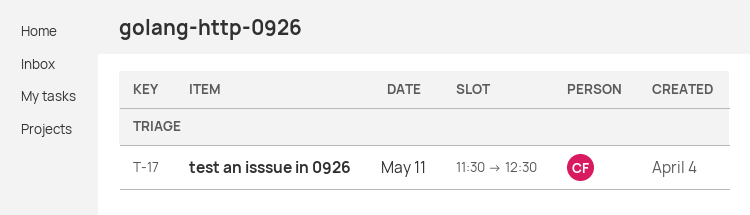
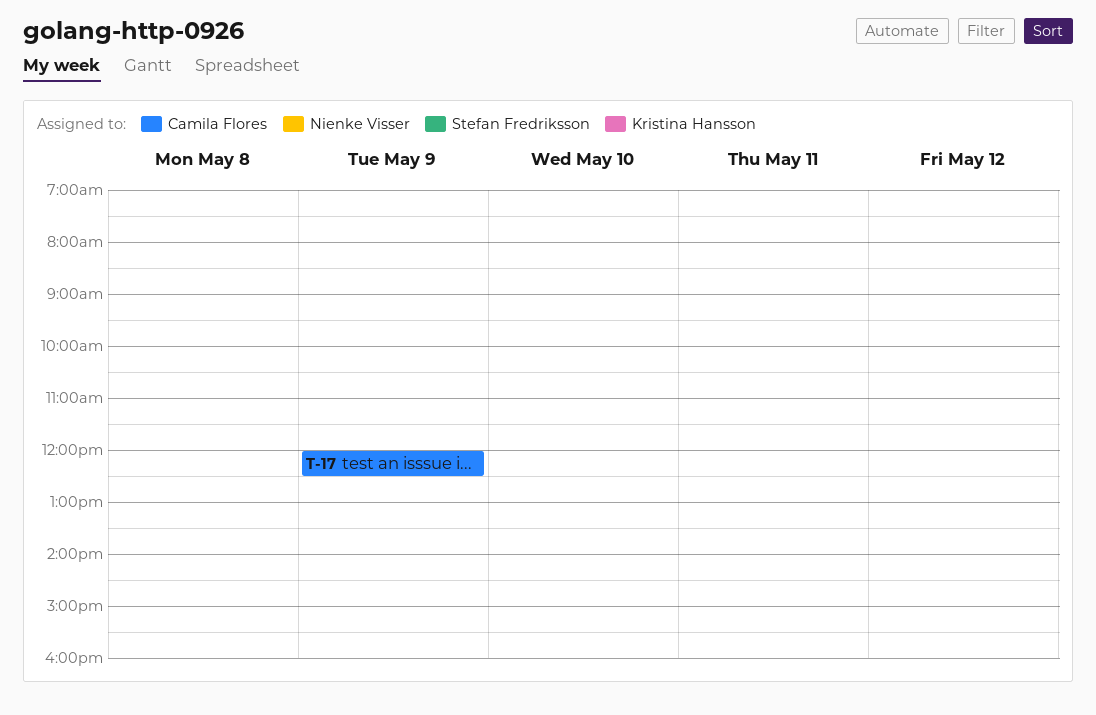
T-17, day: May 11 -> May 9
T-17, begins: 11:30 -> 12:00

